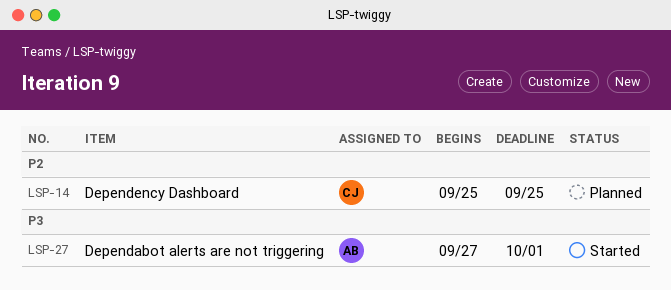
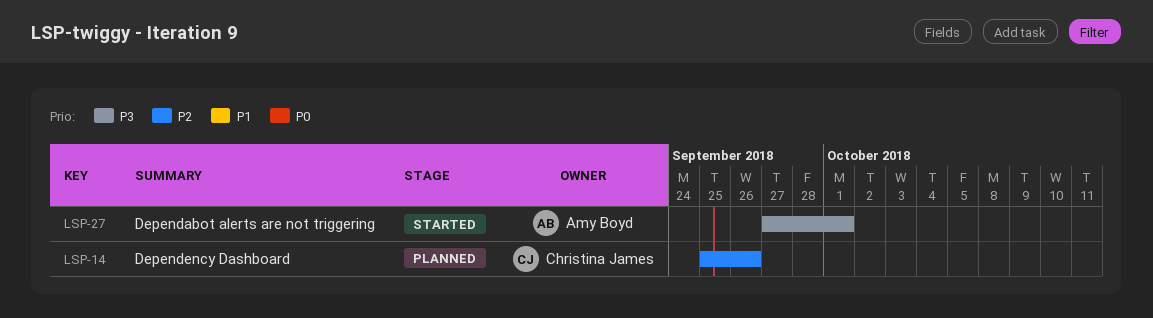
LSP-14, due: Sep 25 -> Sep 26

